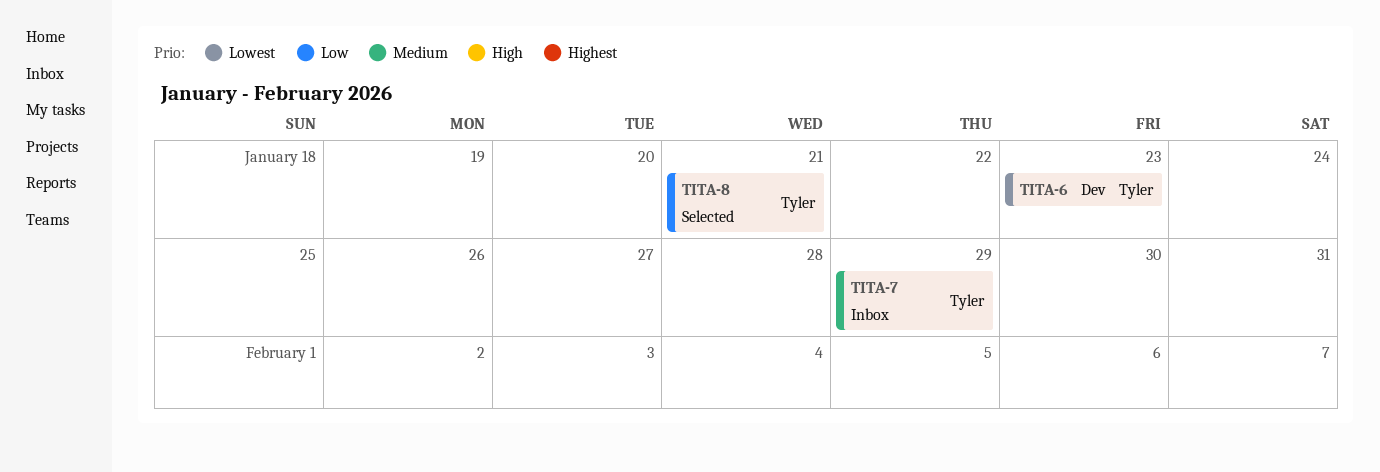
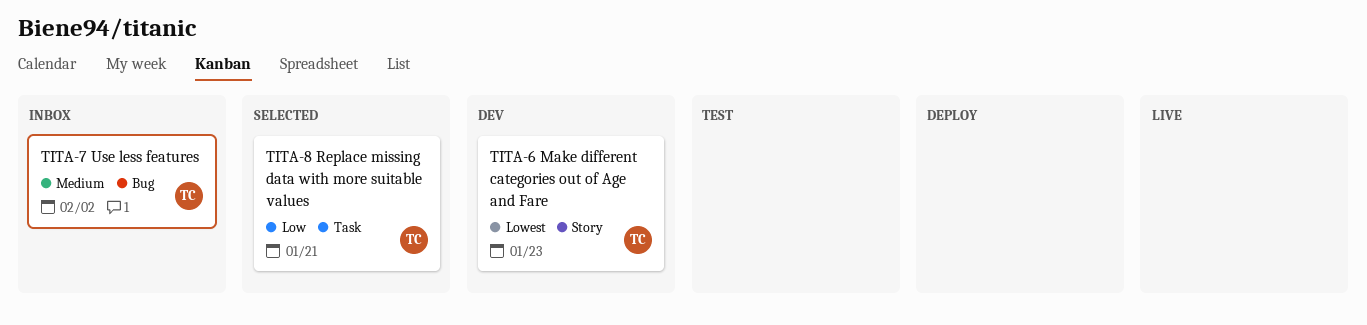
TITA-7, due: Jan 29 -> Feb 2

